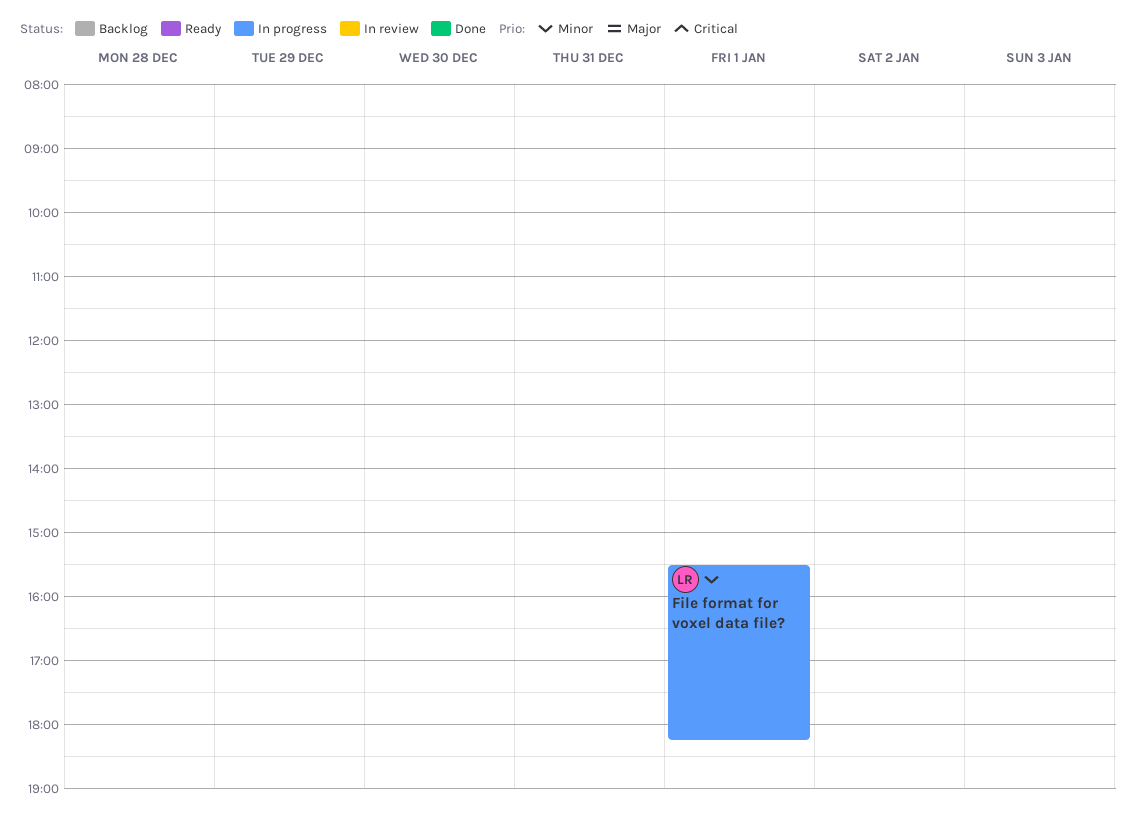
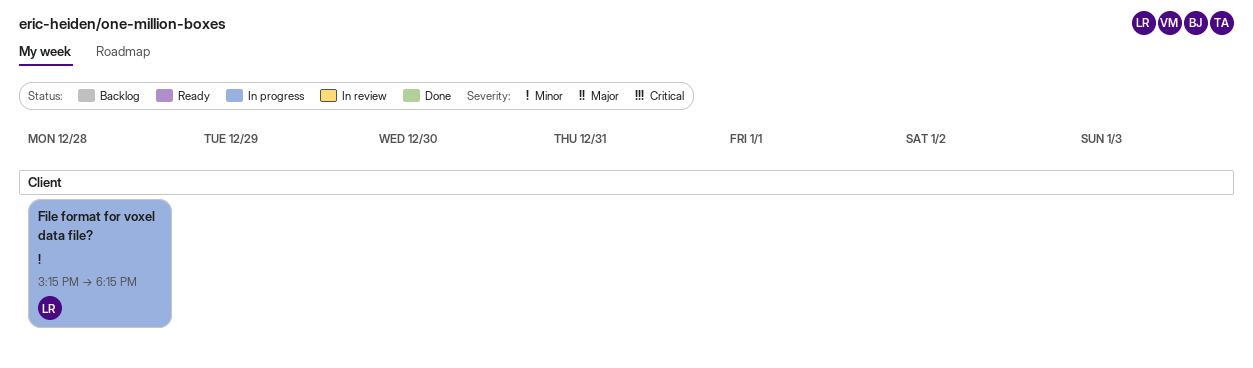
File format for voxel data file?, day: Jan 1 -> Dec 28
File format for voxel data file?, begins: 15:30 -> 15:15

